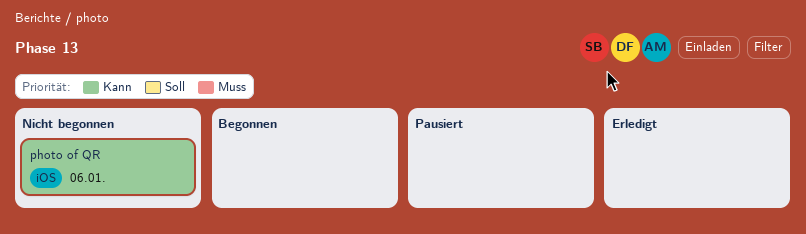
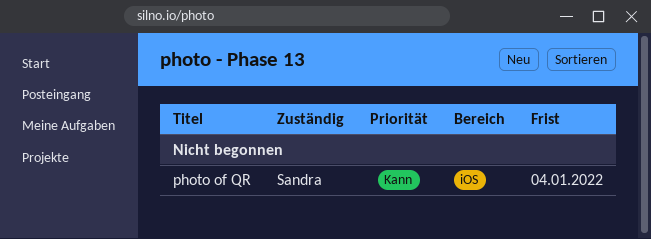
photo of QR, due: Jan 6 -> Jan 4

